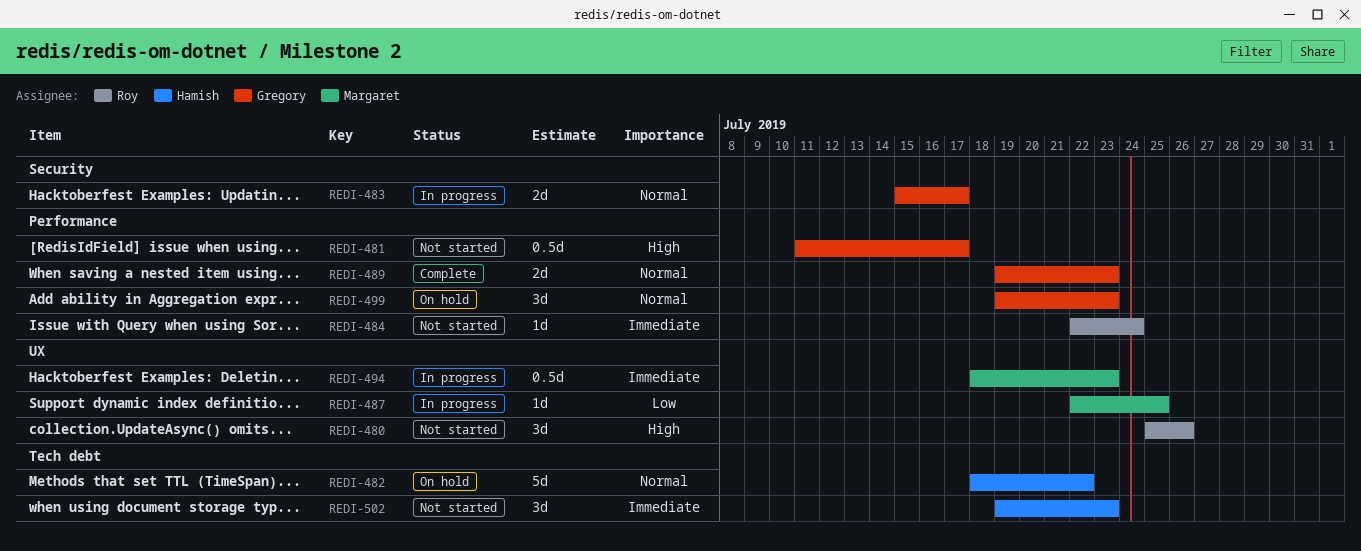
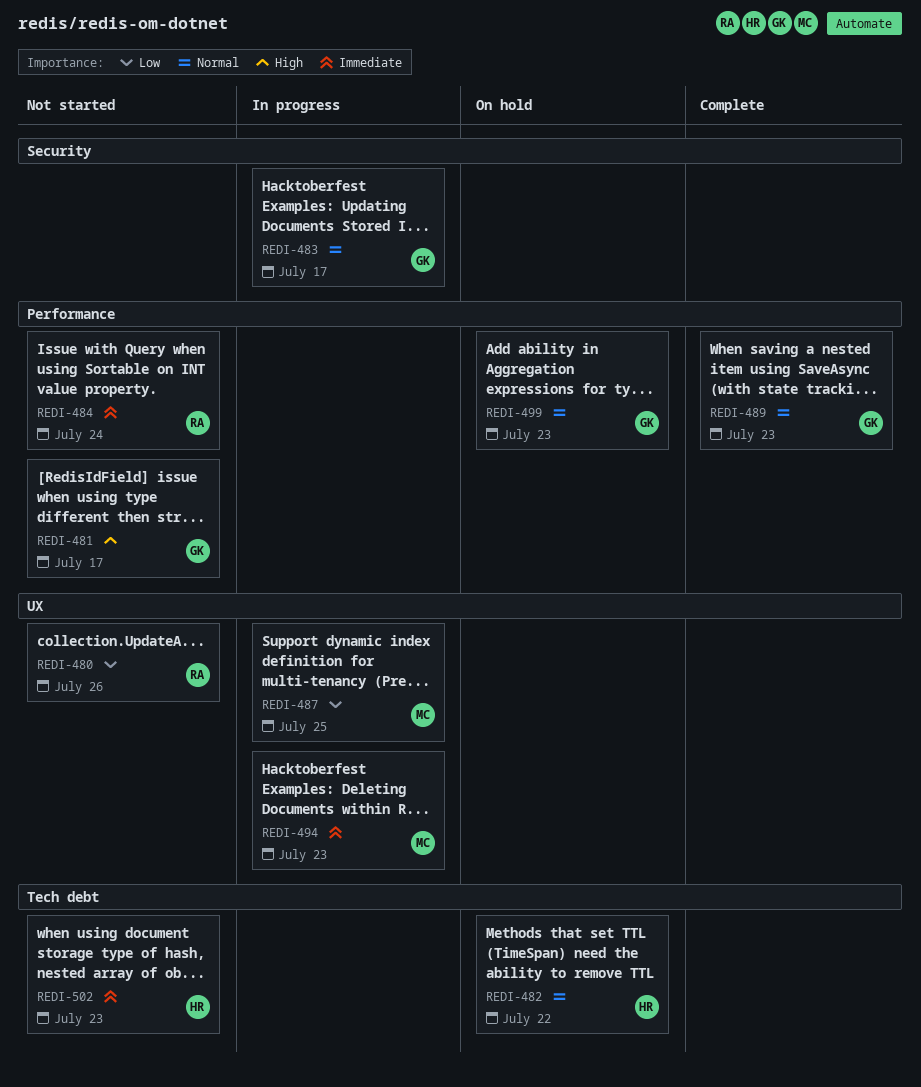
REDI-480, priority: High -> Low

